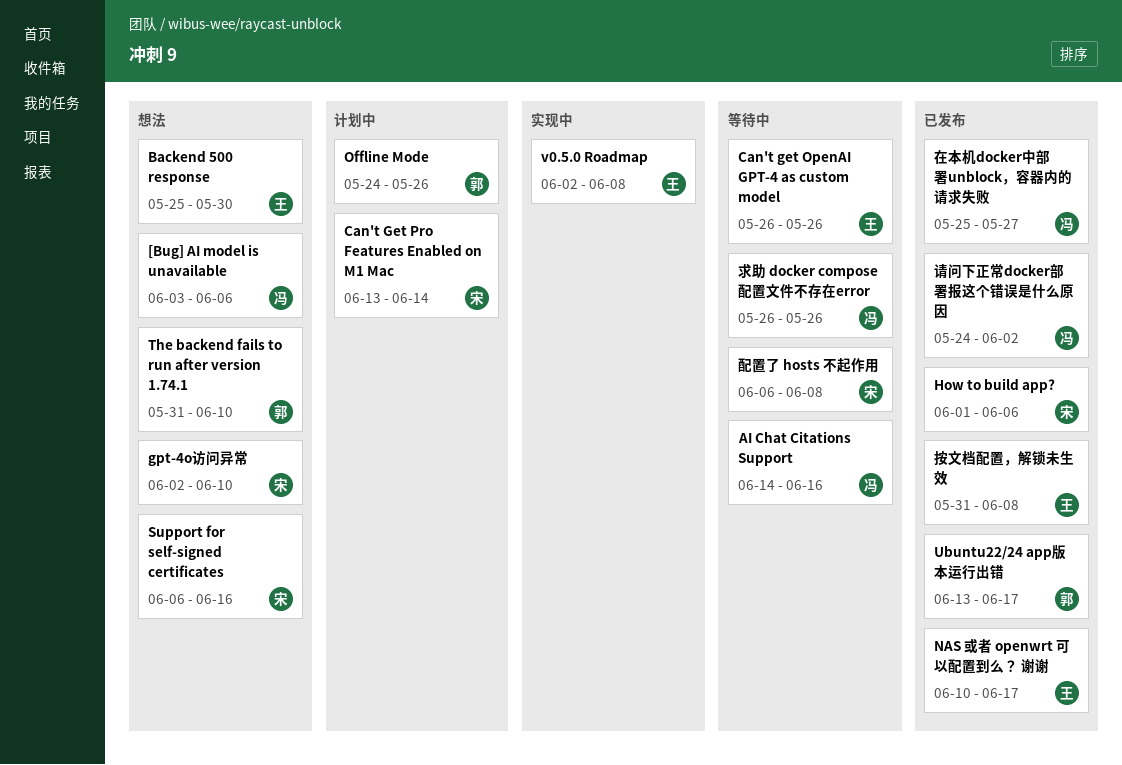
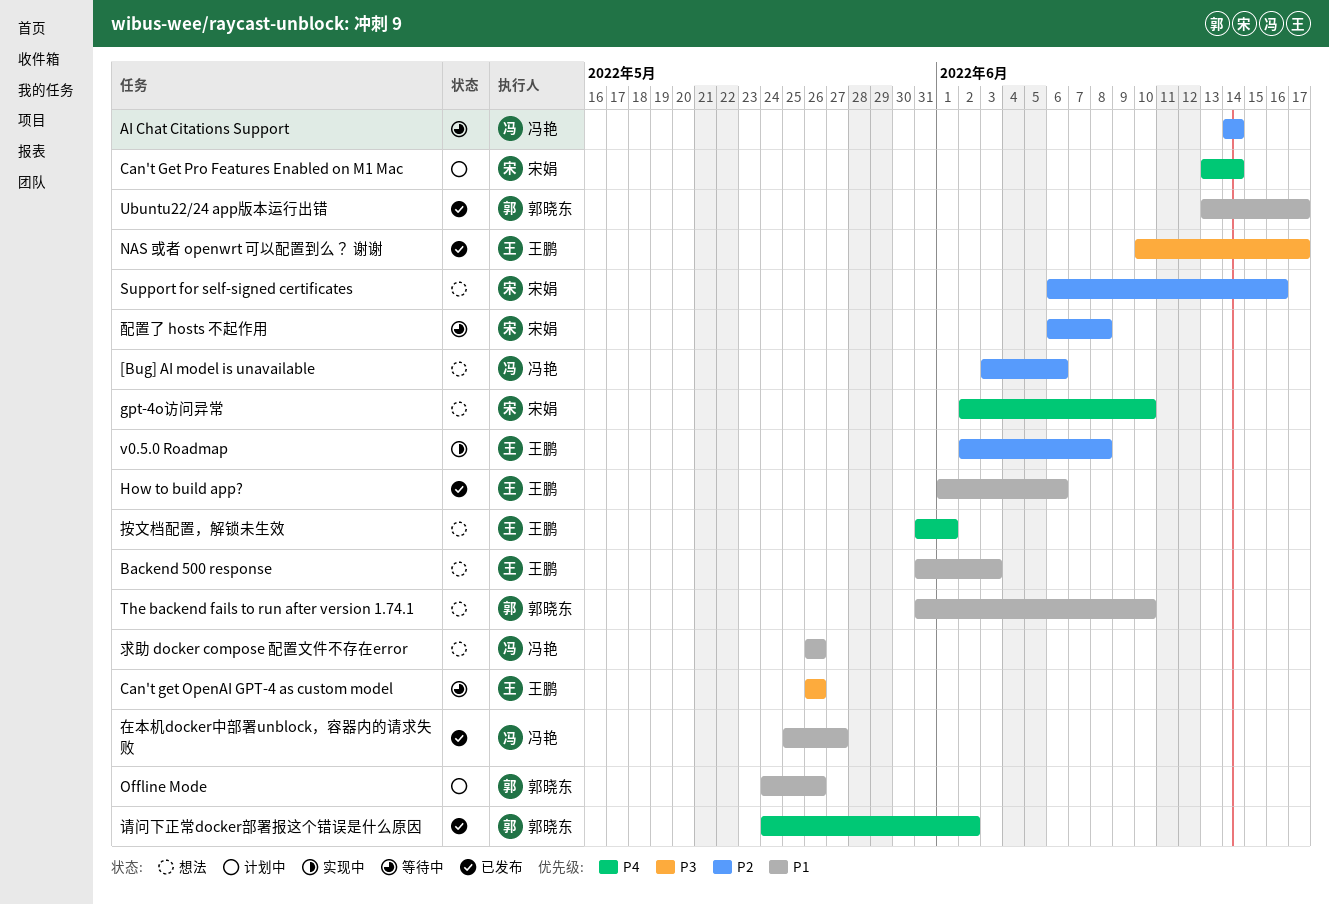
AI Chat Citations Support, due: Jun 16 -> Jun 14
Backend 500 response, start: May 25 -> May 31
Backend 500 response, due: May 30 -> Jun 3
How to build app?, owner: 宋娟 -> 王鹏
按文档配置，解锁未生效, status: 已发布 -> 想法
按文档配置，解锁未生效, due: Jun 8 -> Jun 1
求助 docker compose 配置文件不存在error, status: 等待中 -> 想法
请问下正常docker部署报这个错误是什么原因, owner: 冯艳 -> 郭晓东

